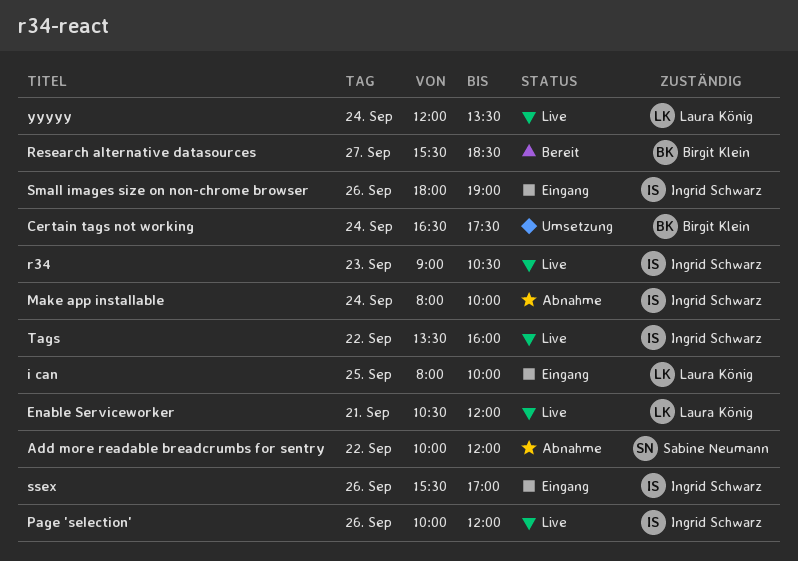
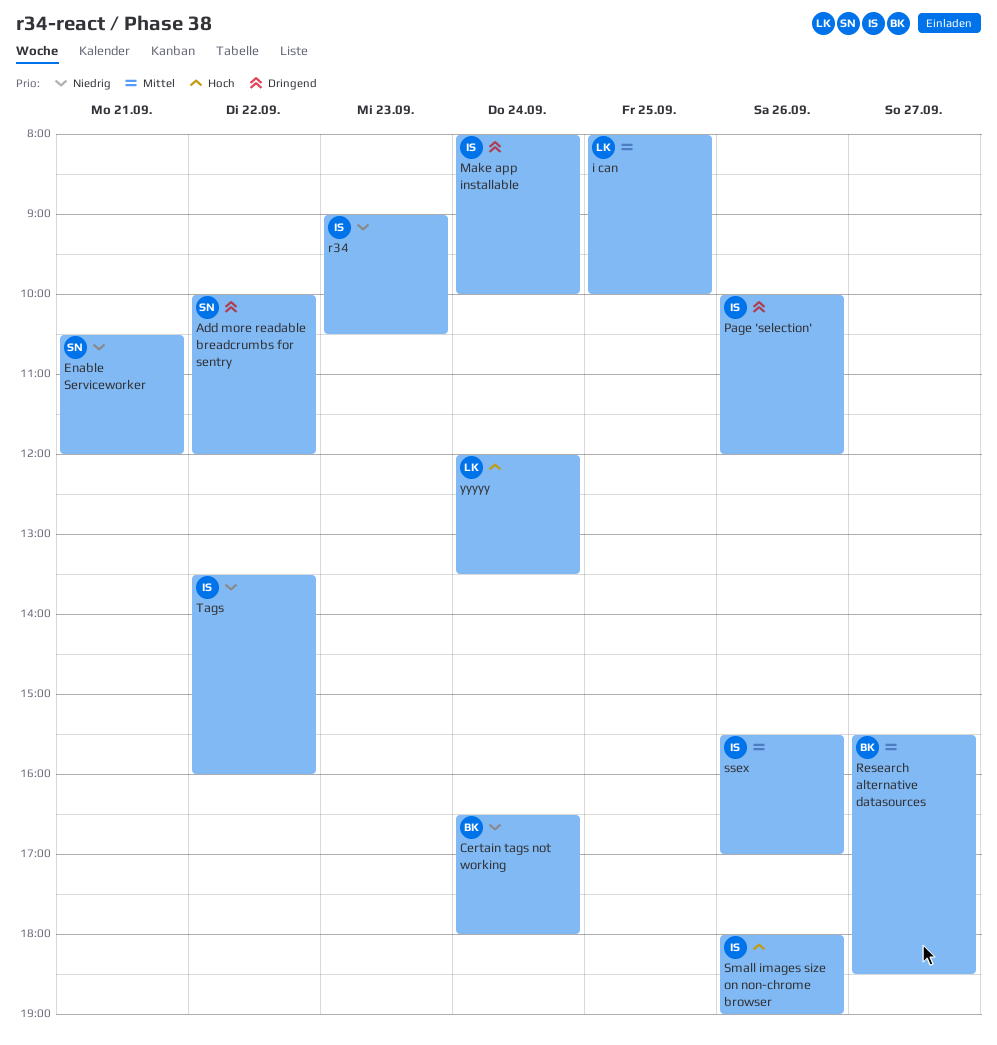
Certain tags not working, ends: 17:30 -> 18:00
Enable Serviceworker, owner: Laura König -> Sabine Neumann

